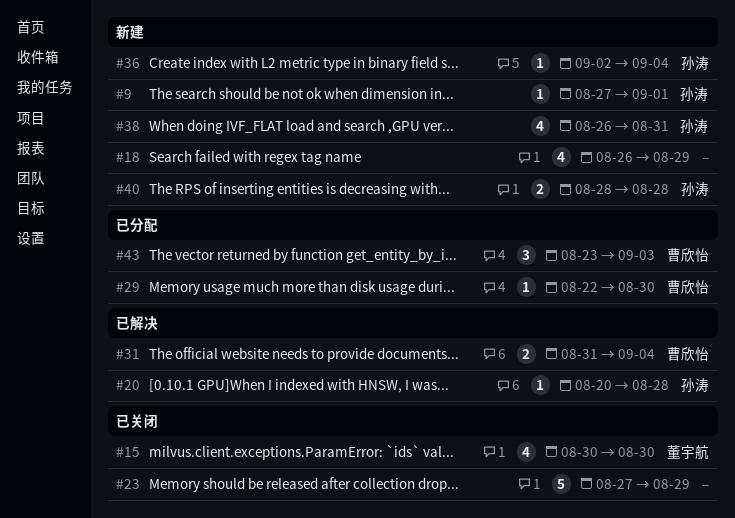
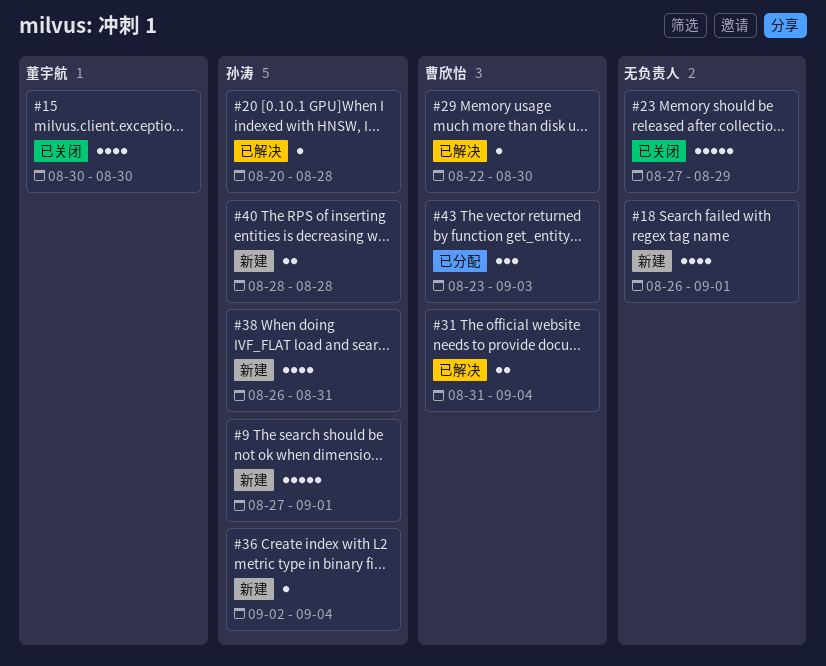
#9, estimate: 1 -> 5
#18, due: Aug 29 -> Sep 1
#29, status: 已分配 -> 已解决

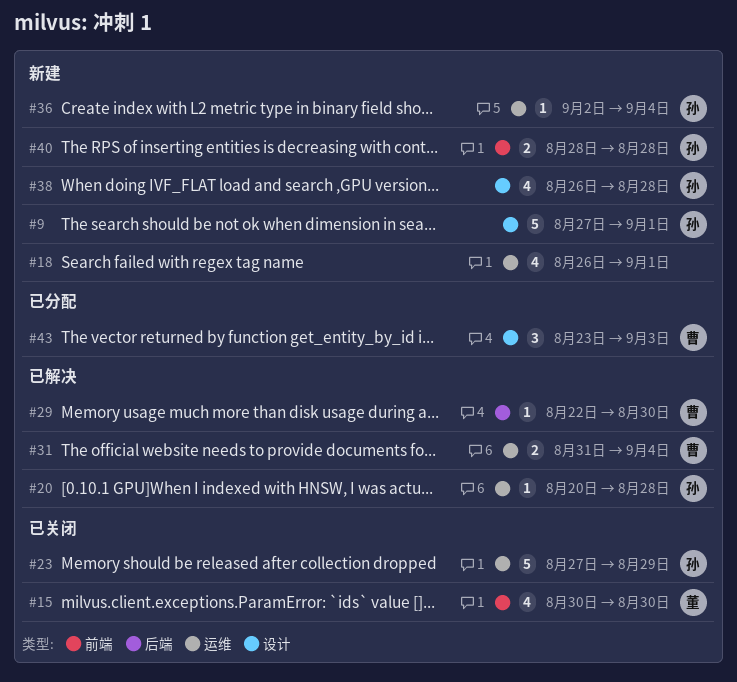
#23, owner: none -> 孙涛
#38, due: Aug 31 -> Aug 28

